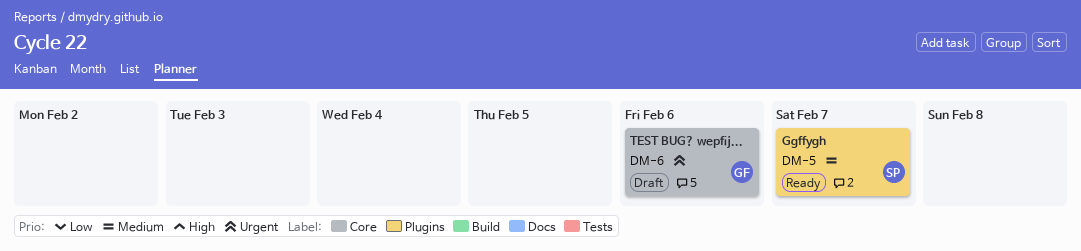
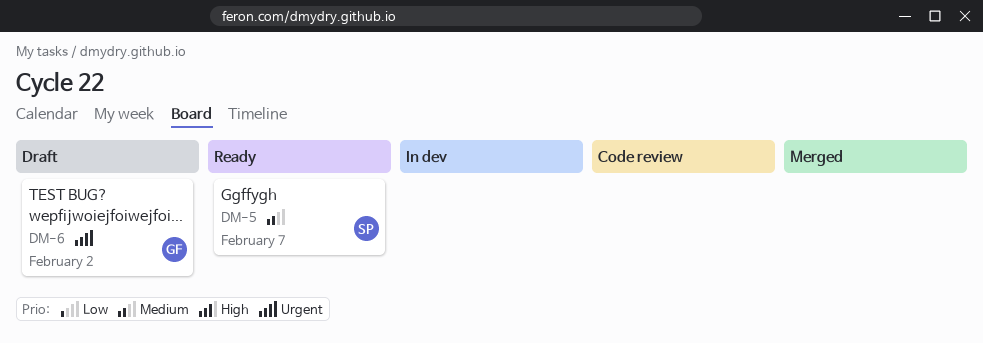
DM-6, due: Feb 6 -> Feb 2

